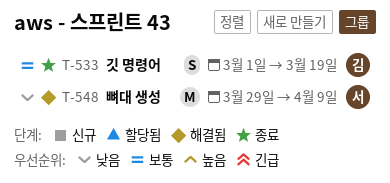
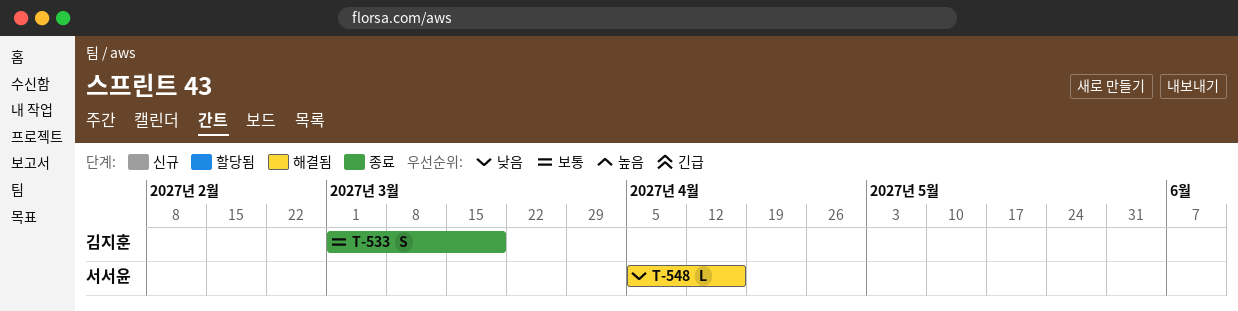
T-548, estimate: M -> L
T-548, start: Mar 29 -> Apr 5
T-548, due: Apr 9 -> Apr 16

